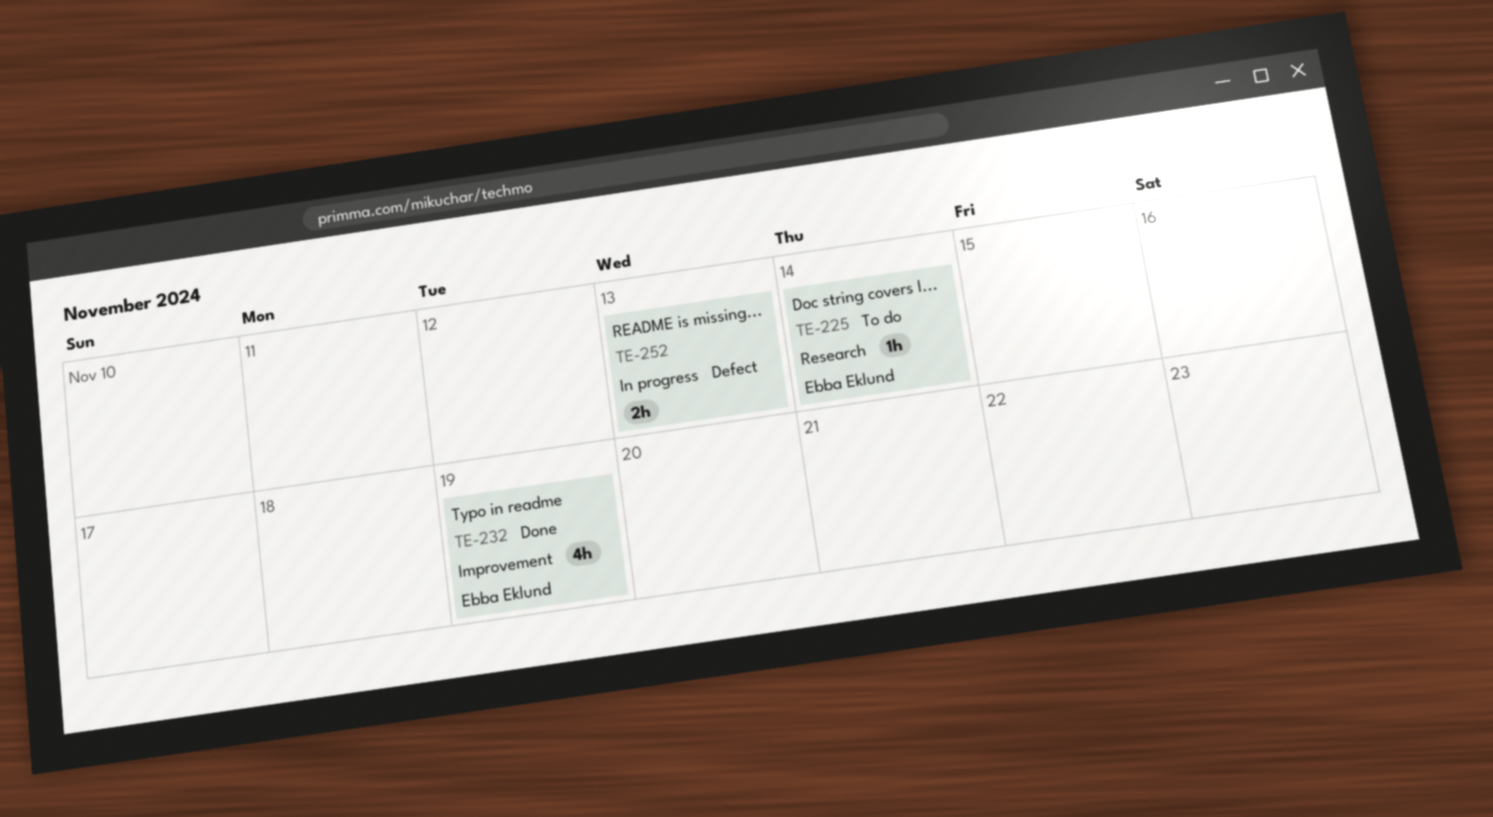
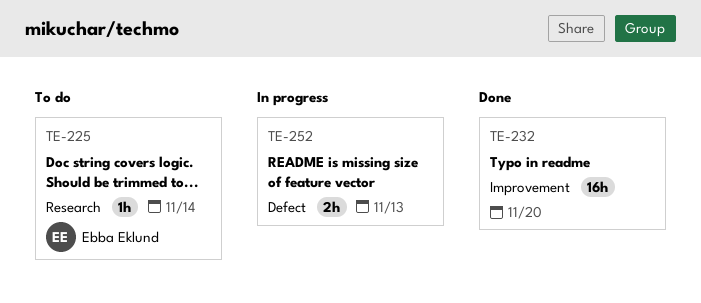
TE-232, owner: Ebba Eklund -> none
TE-232, estimate: 4h -> 16h
TE-232, due: Nov 19 -> Nov 20

